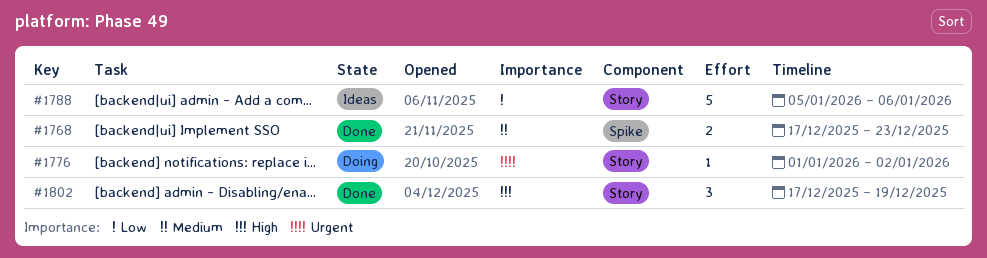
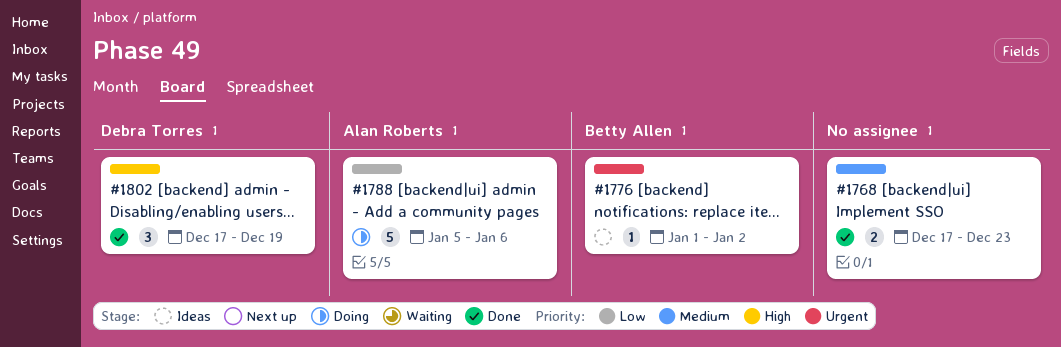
#1776, status: Doing -> Ideas
#1788, status: Ideas -> Doing

